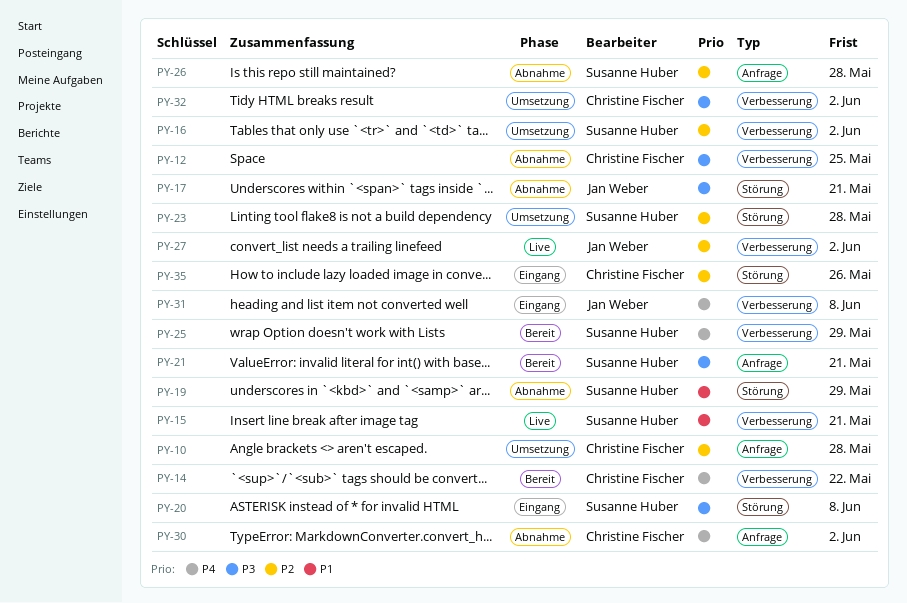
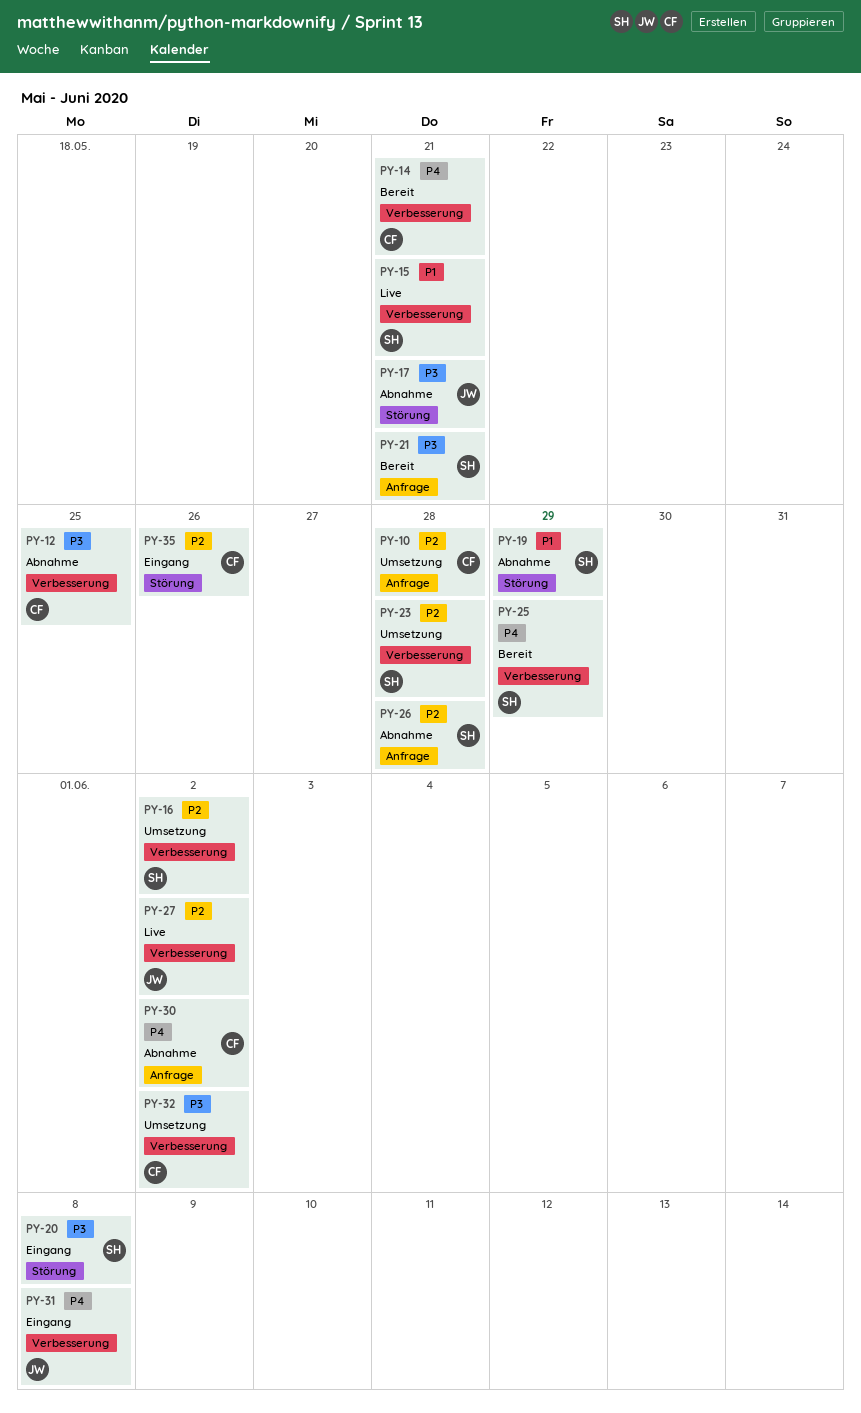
PY-14, due: May 22 -> May 21
PY-23, label: Störung -> Verbesserung

